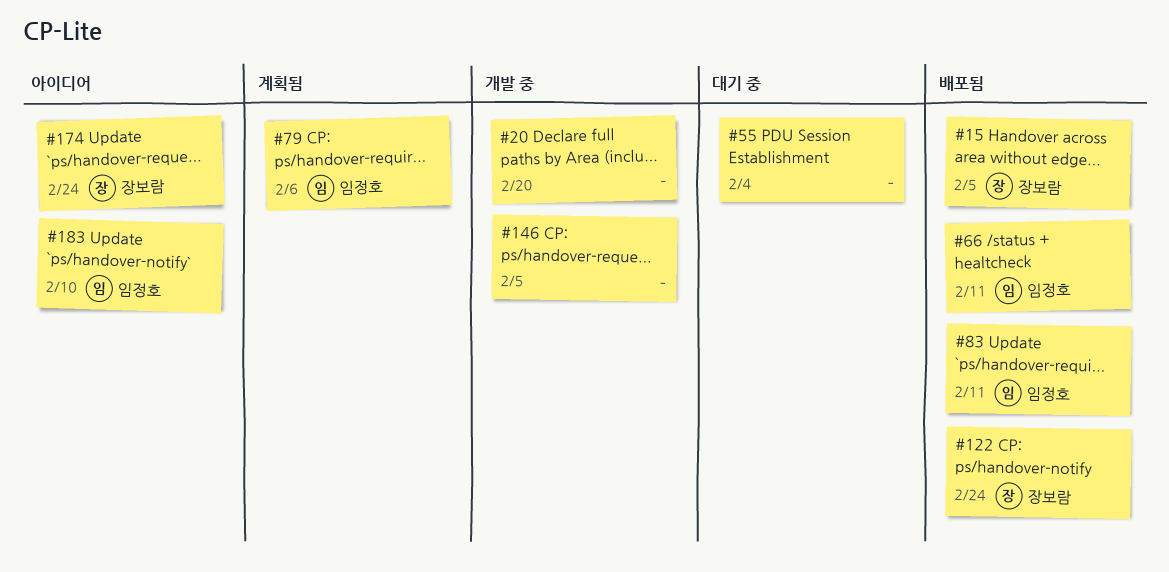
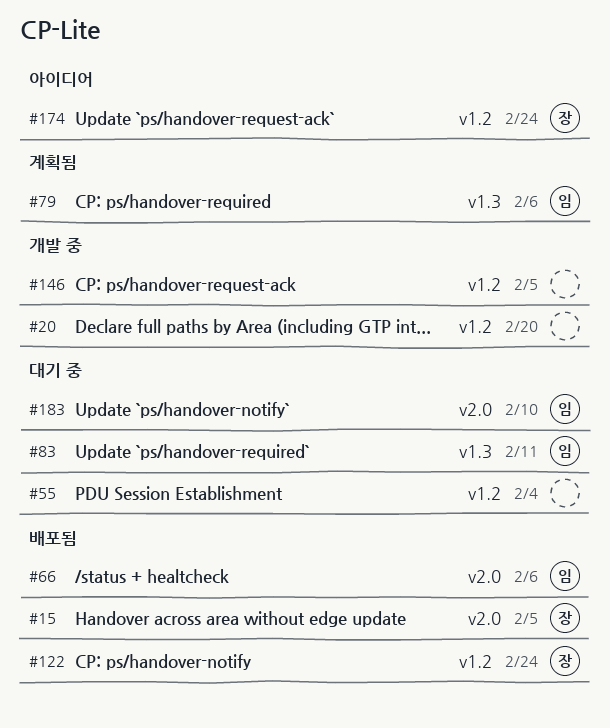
#66, due: Feb 11 -> Feb 6
#83, status: 배포됨 -> 대기 중
#183, status: 아이디어 -> 대기 중

